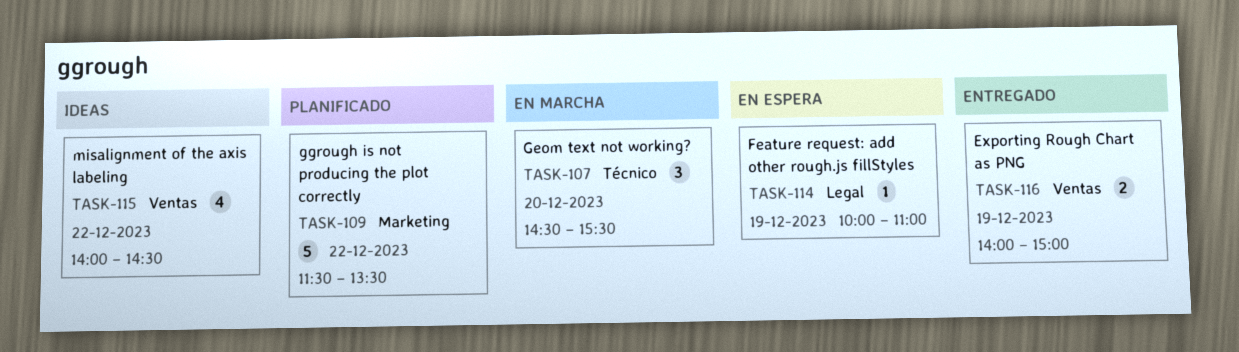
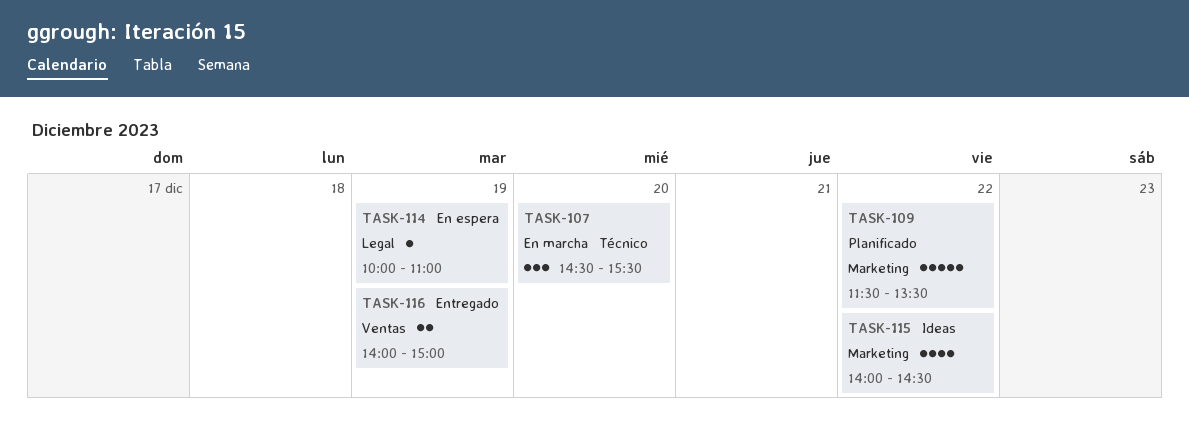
TASK-115, label: Ventas -> Marketing

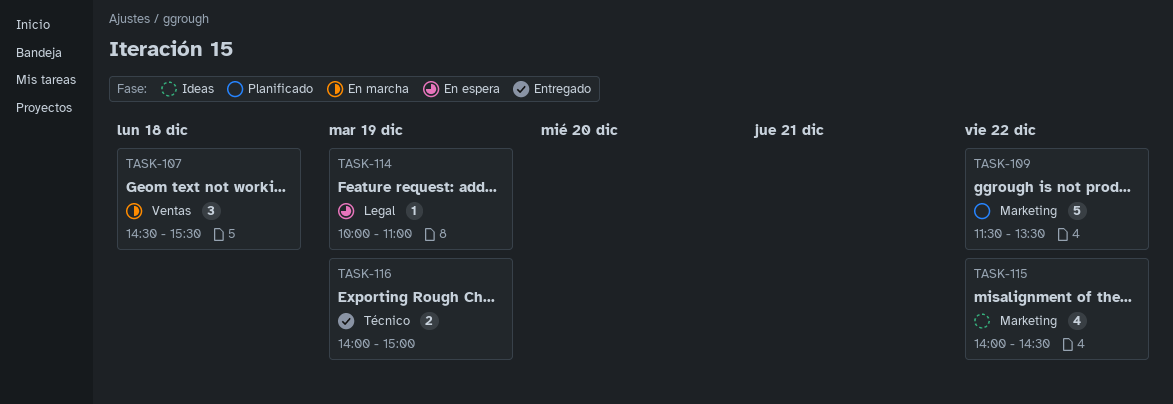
TASK-107, label: Técnico -> Ventas
TASK-107, day: Dec 20 -> Dec 18
TASK-116, label: Ventas -> Técnico

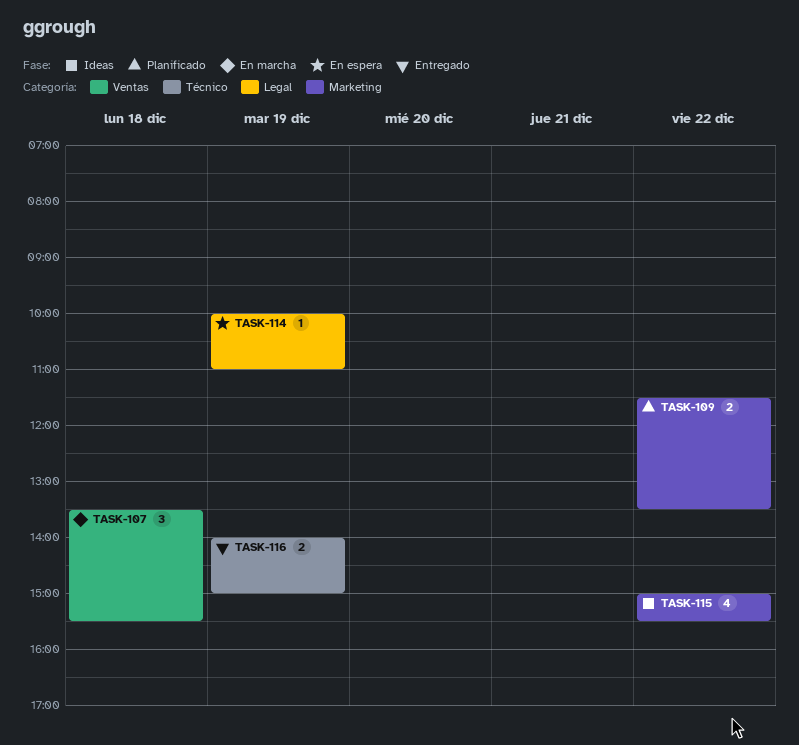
TASK-107, begins: 14:30 -> 13:30
TASK-109, estimate: 5 -> 2
TASK-115, begins: 14:00 -> 15:00
TASK-115, ends: 14:30 -> 15:30

